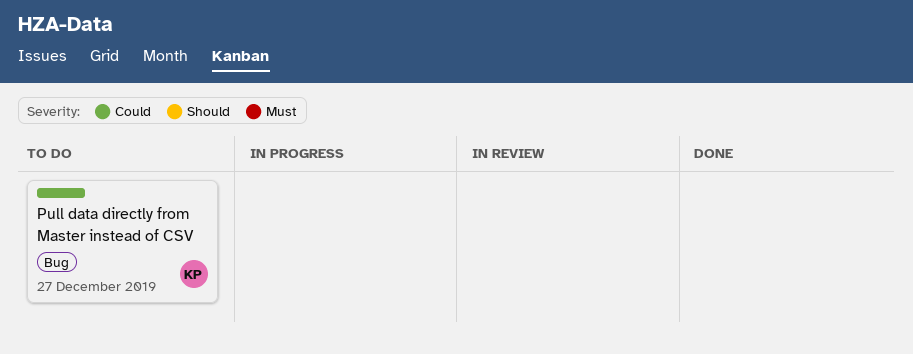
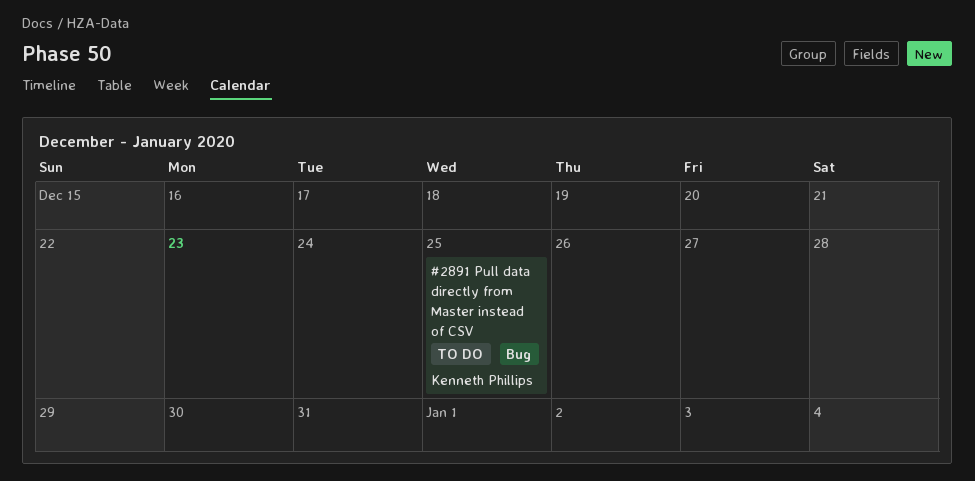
Pull data directly from Master instead of CSV, due: Dec 27 -> Dec 25

